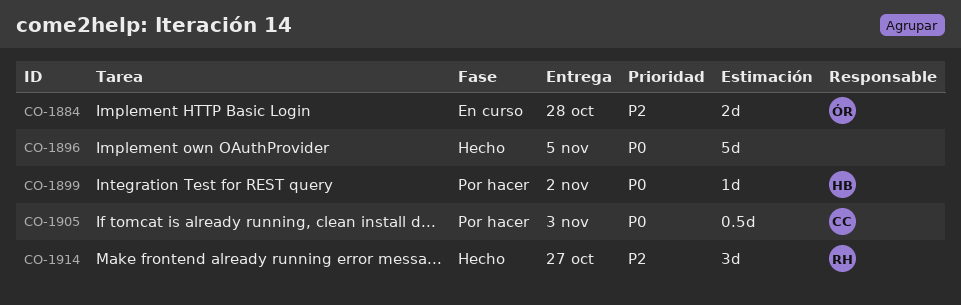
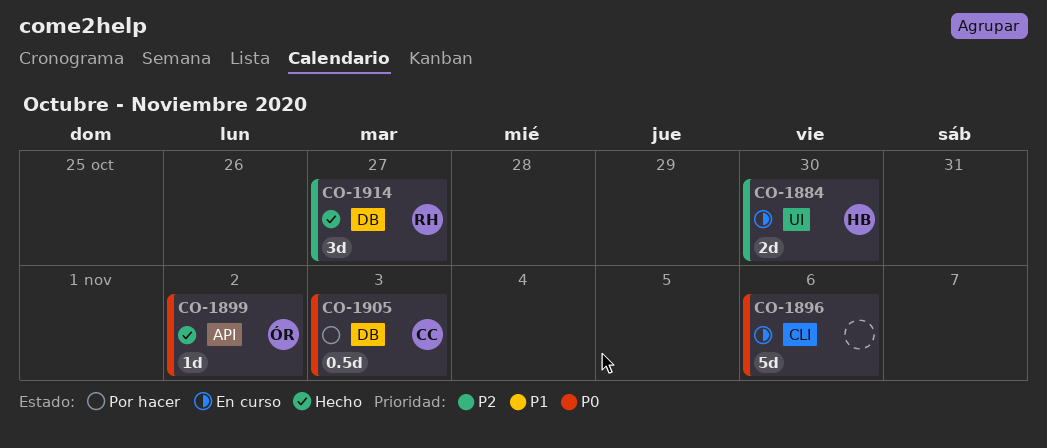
CO-1884, owner: ÓR -> HB
CO-1884, due: Oct 28 -> Oct 30
CO-1896, status: Hecho -> En curso
CO-1896, due: Nov 5 -> Nov 6
CO-1899, status: Por hacer -> Hecho
CO-1899, owner: HB -> ÓR

